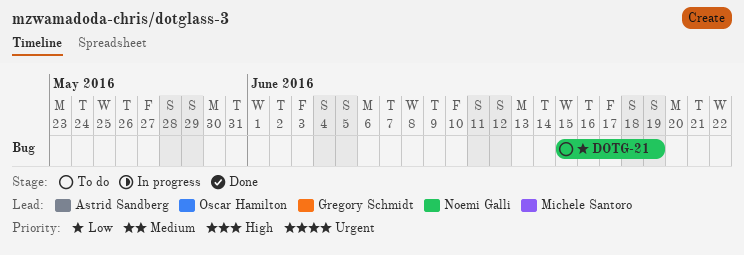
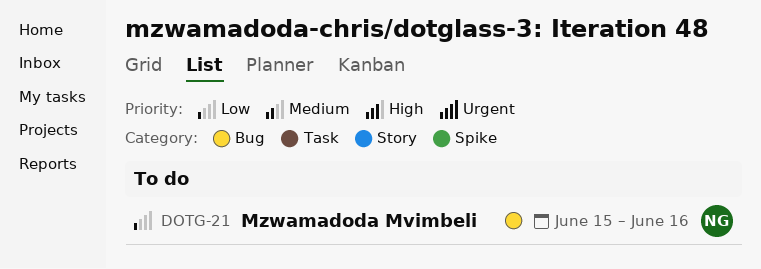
DOTG-21, due: Jun 19 -> Jun 16

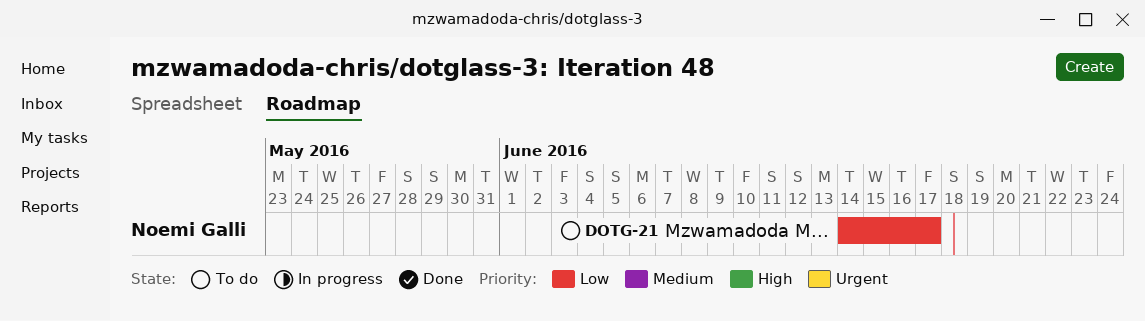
DOTG-21, start: Jun 15 -> Jun 14
DOTG-21, due: Jun 16 -> Jun 17

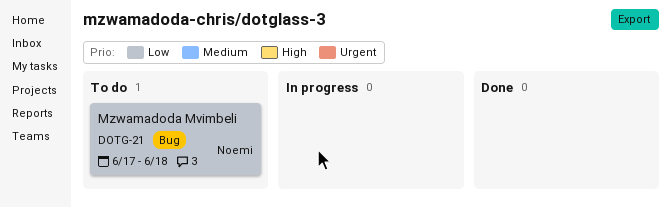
DOTG-21, start: Jun 14 -> Jun 17
DOTG-21, due: Jun 17 -> Jun 18

